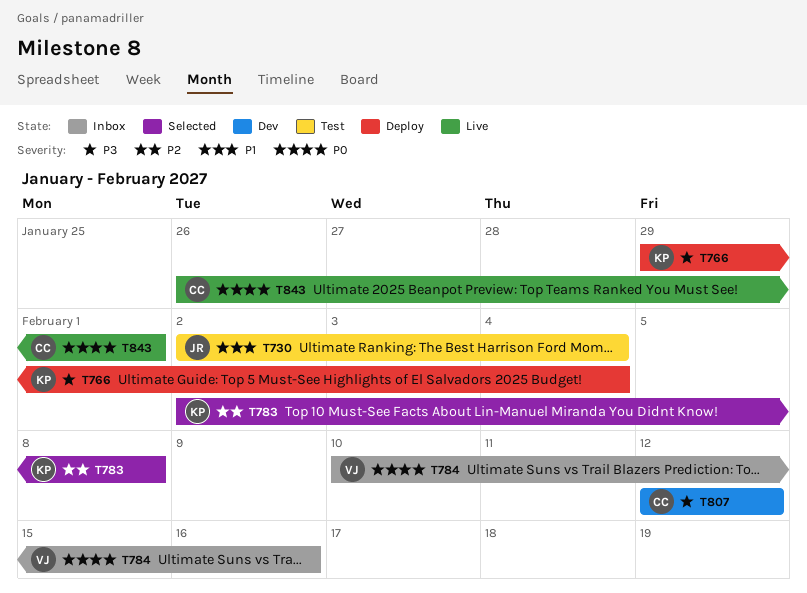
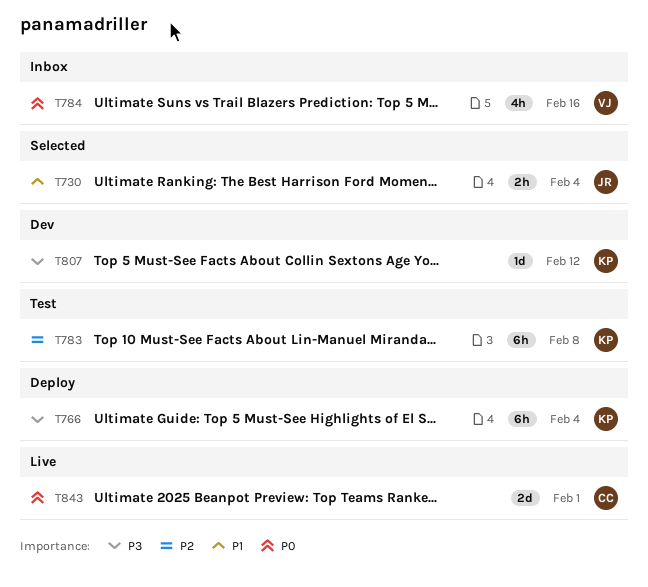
T730, status: Test -> Selected
T783, status: Selected -> Test
T807, owner: CC -> KP

